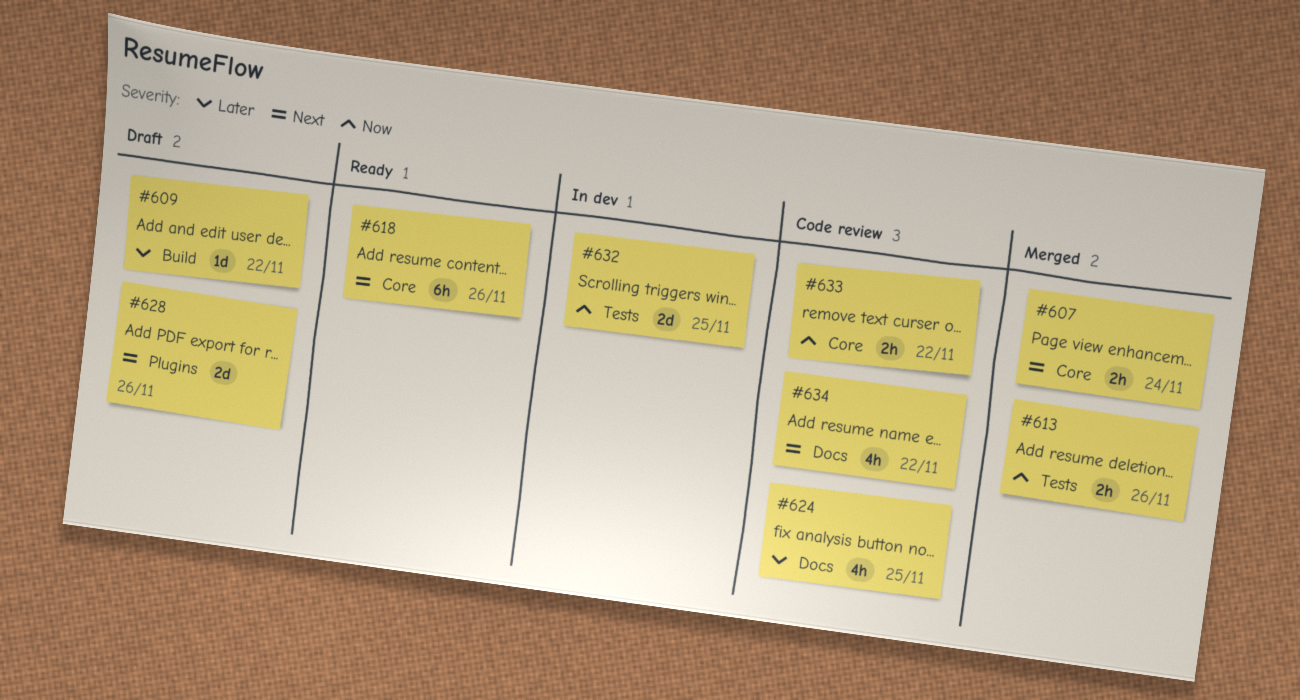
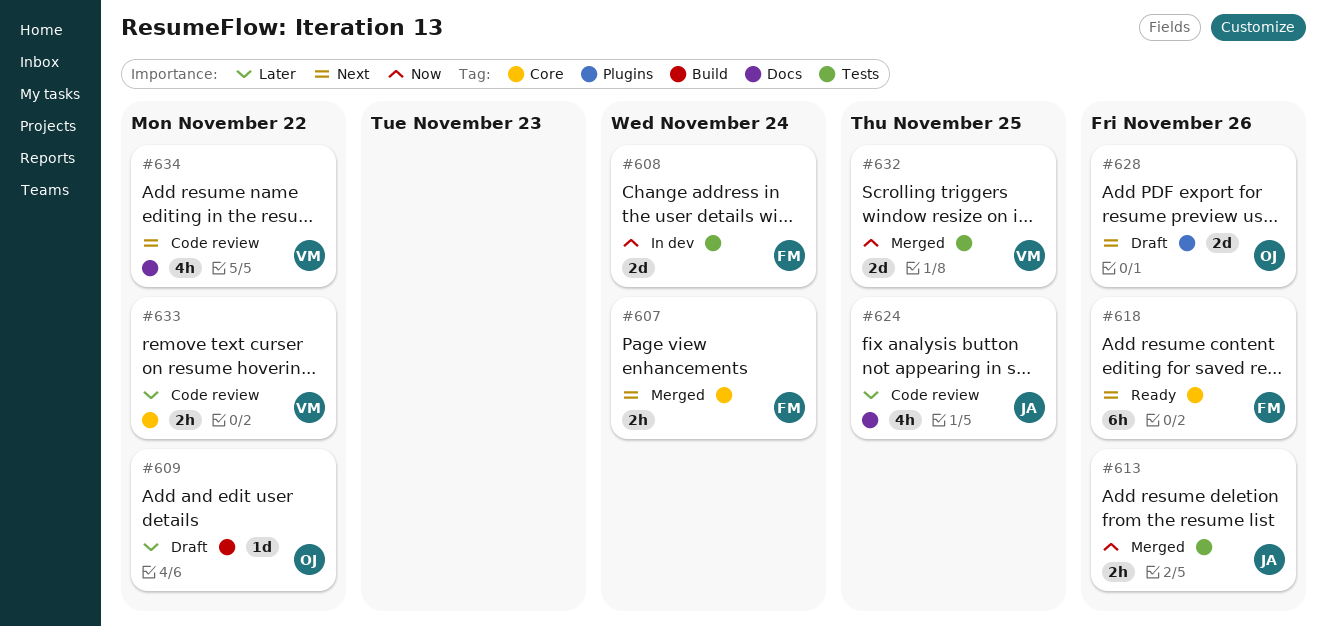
#608: none -> present
#632, status: In dev -> Merged
#633, priority: Now -> Later

